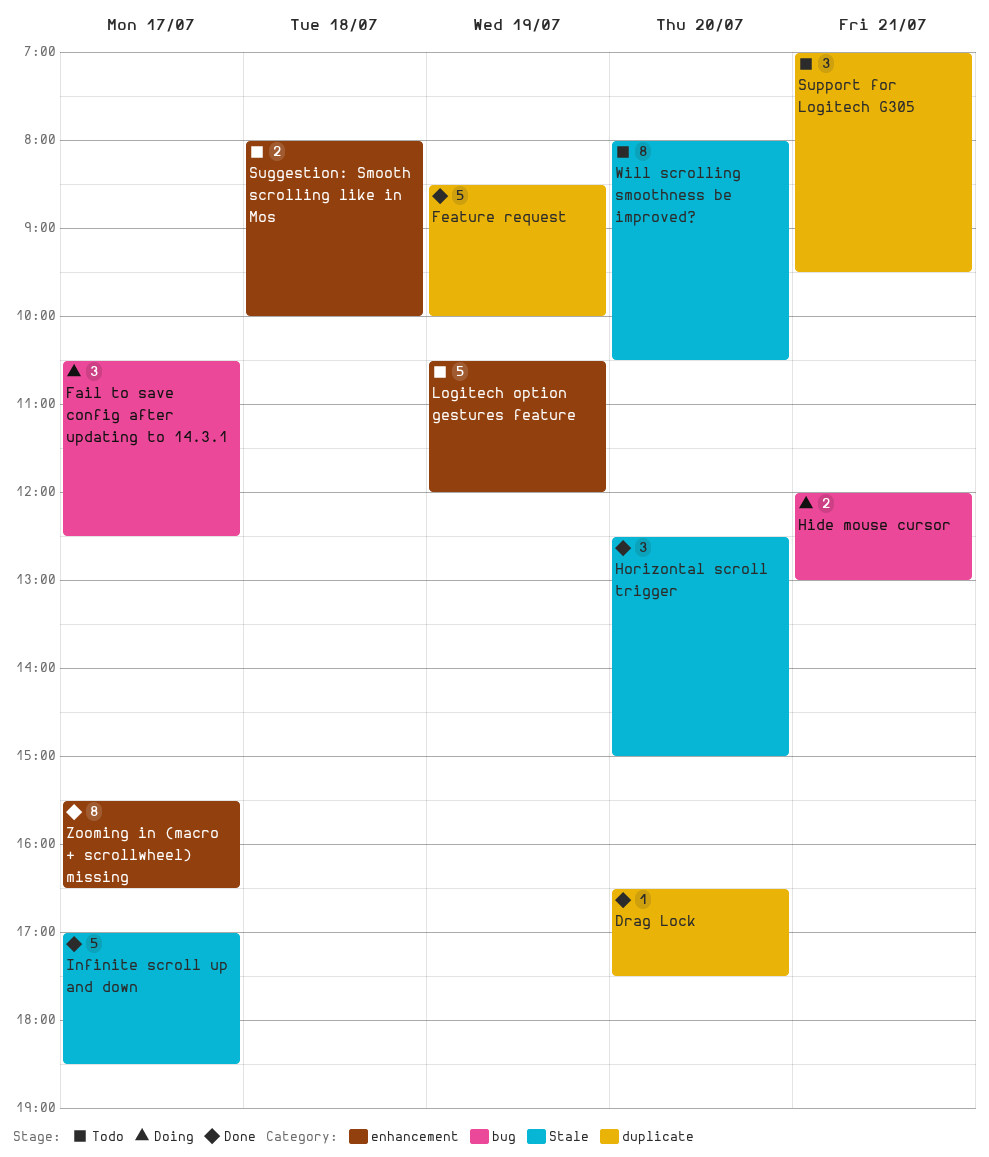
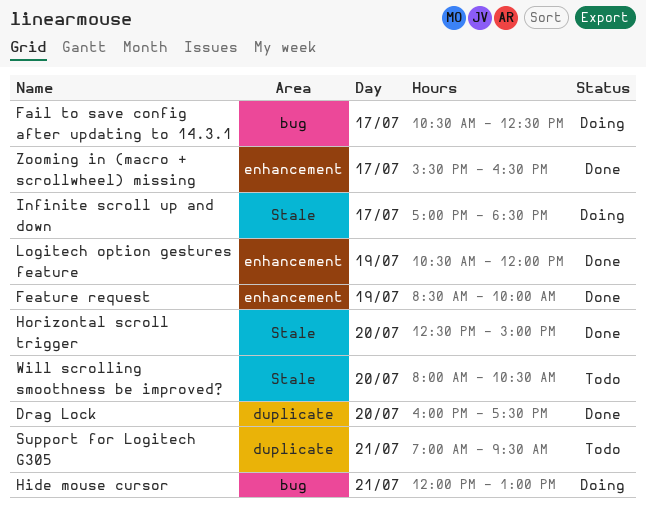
Drag Lock, begins: 16:30 -> 16:00
Feature request, label: duplicate -> enhancement
Infinite scroll up and down, status: Done -> Doing
Logitech option gestures feature, status: Todo -> Done
Suggestion: Smooth scrolling like in Mos: present -> none

